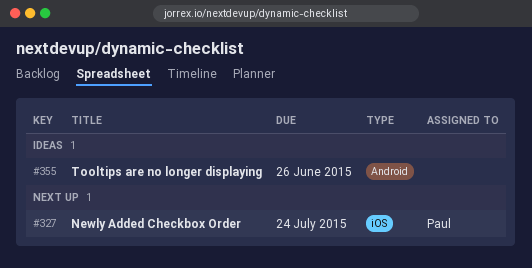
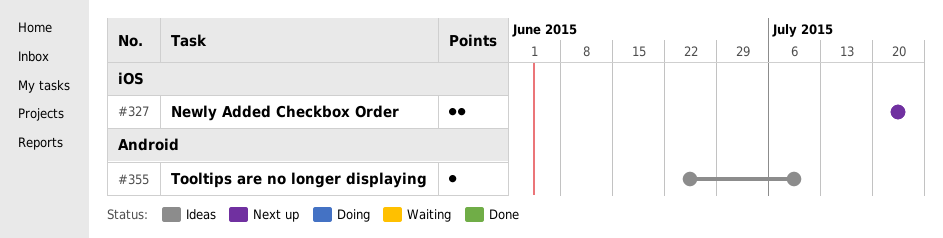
#355, due: Jun 26 -> Jul 10

